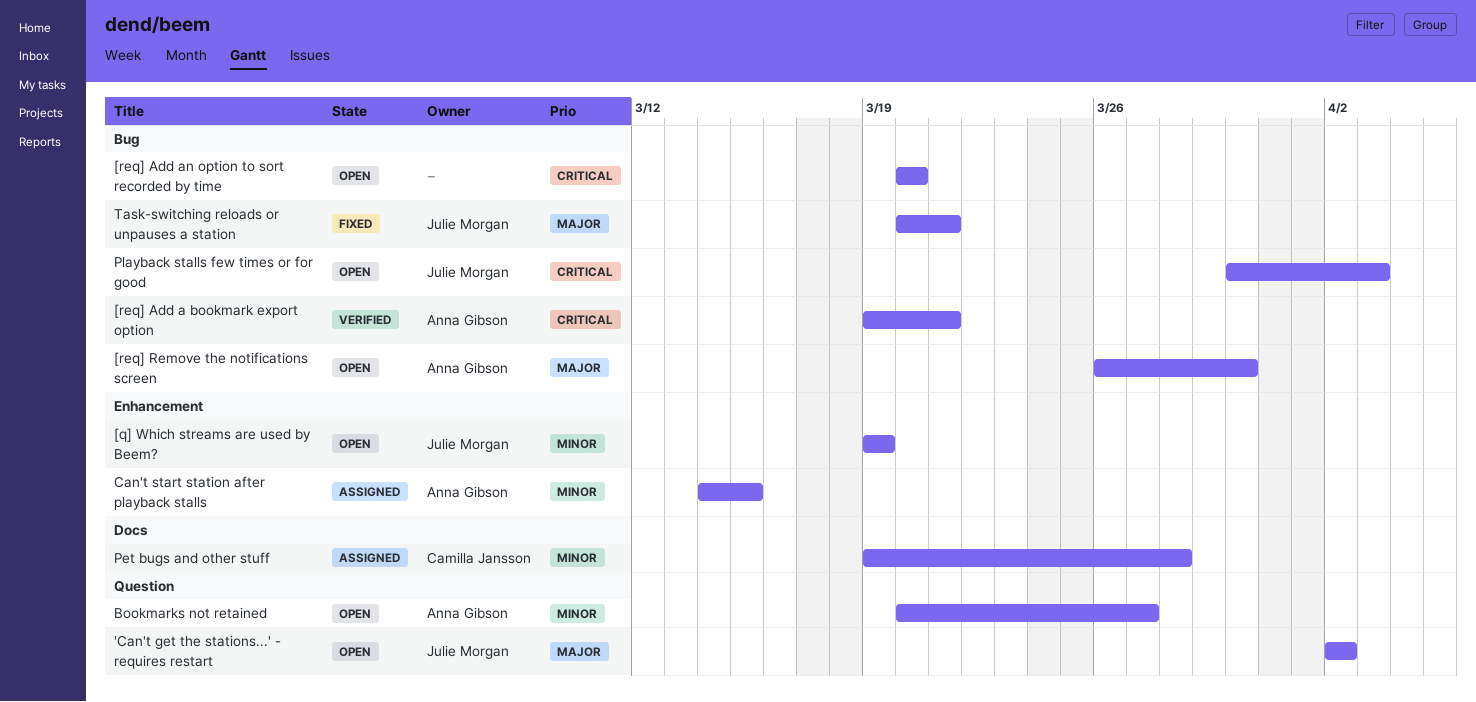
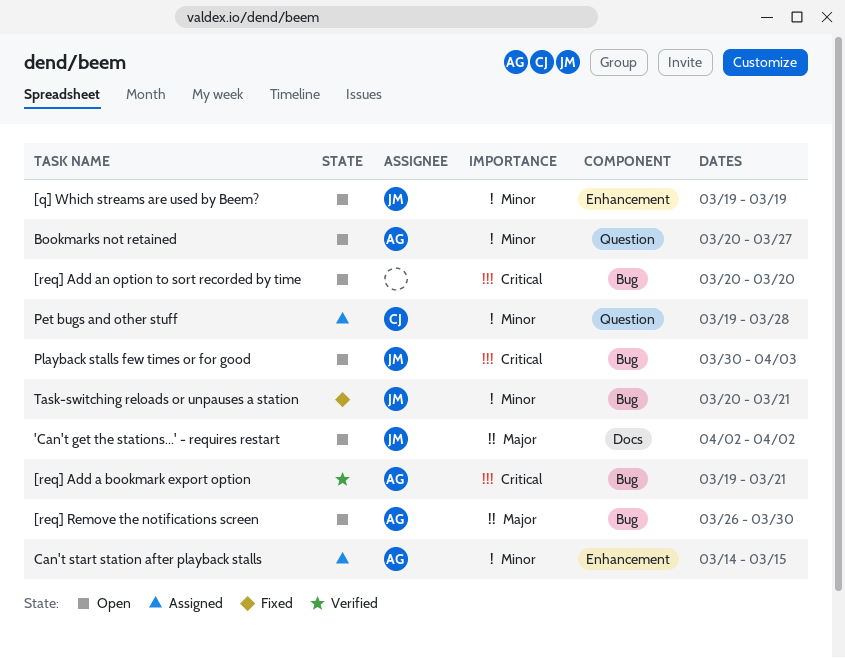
'Can't get the stations...' - requires restart, label: Question -> Docs
Pet bugs and other stuff, label: Docs -> Question
Task-switching reloads or unpauses a station, priority: Major -> Minor

